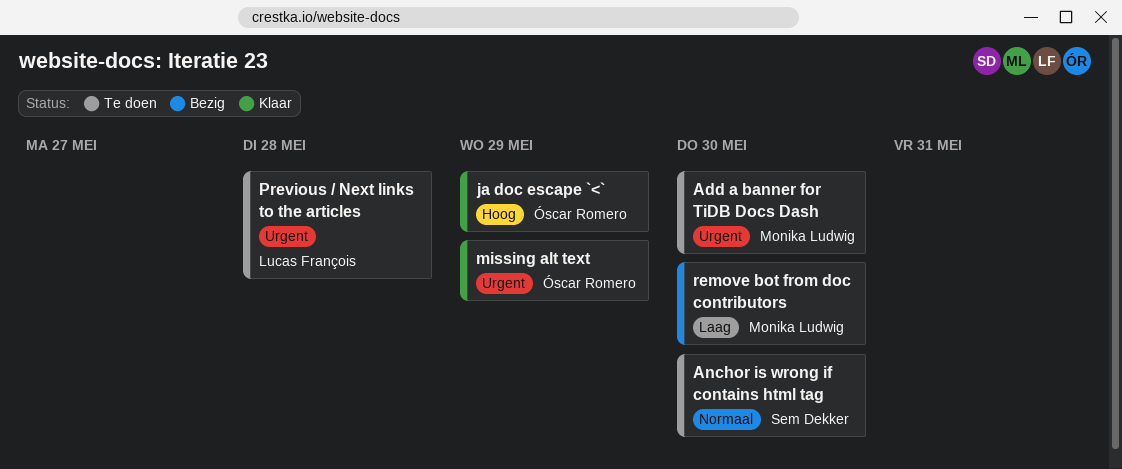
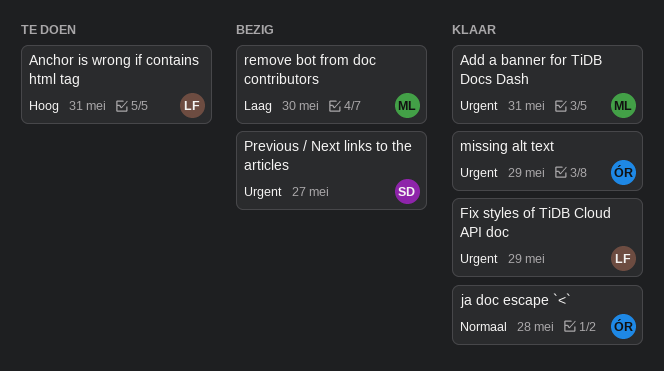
Add a banner for TiDB Docs Dash, status: Te doen -> Klaar
Add a banner for TiDB Docs Dash, due: May 30 -> May 31
Anchor is wrong if contains html tag, owner: Sem Dekker -> Lucas François
Anchor is wrong if contains html tag, priority: Normaal -> Hoog
Anchor is wrong if contains html tag, due: May 30 -> May 31
Fix styles of TiDB Cloud API doc: none -> present
ja doc escape `<`, priority: Hoog -> Normaal
ja doc escape `<`, due: May 29 -> May 28
Previous / Next links to the articles, status: Te doen -> Bezig
Previous / Next links to the articles, owner: Lucas François -> Sem Dekker
Previous / Next links to the articles, due: May 28 -> May 27

